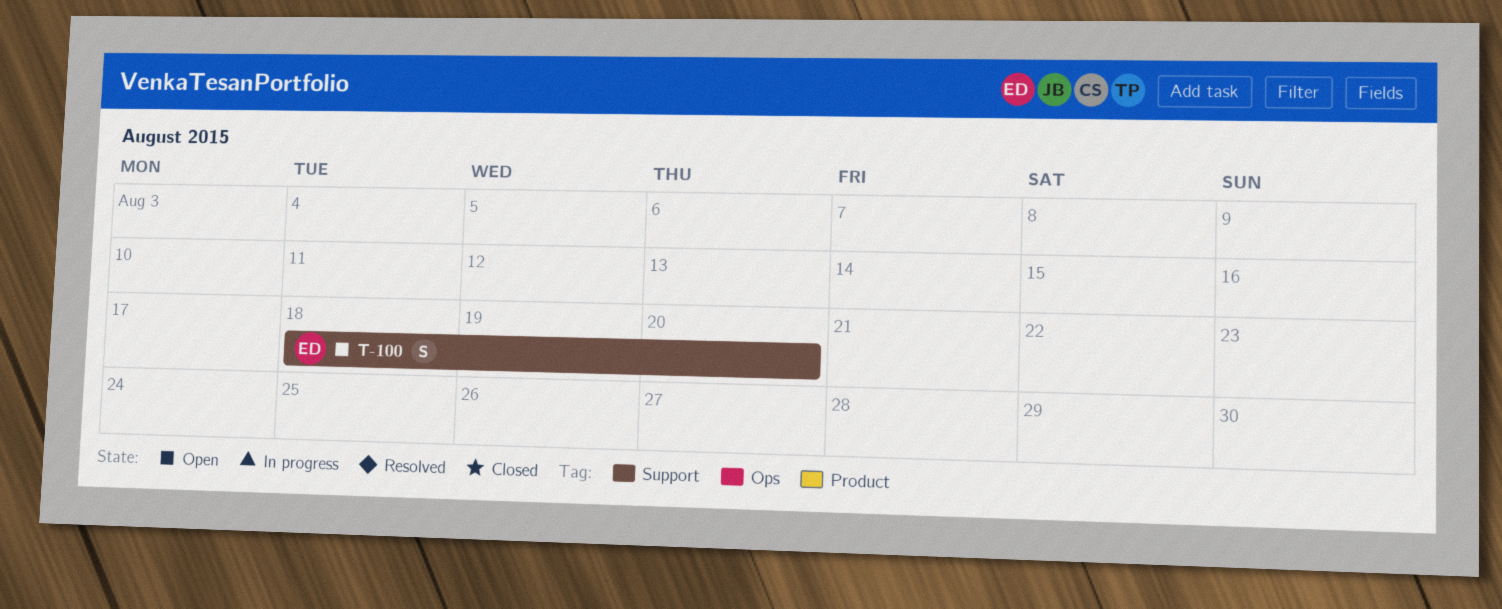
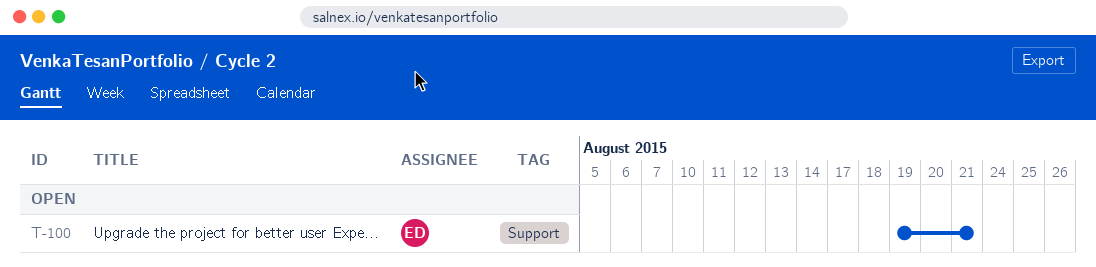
T-100, start: Aug 18 -> Aug 19
T-100, due: Aug 20 -> Aug 21

